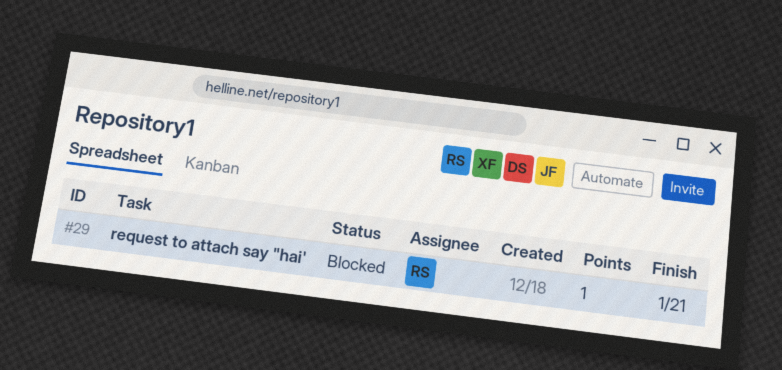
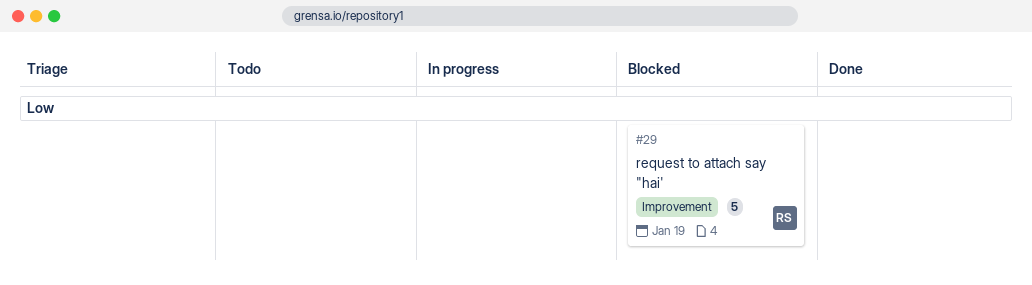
#29, estimate: 1 -> 5
#29, due: Jan 21 -> Jan 19

